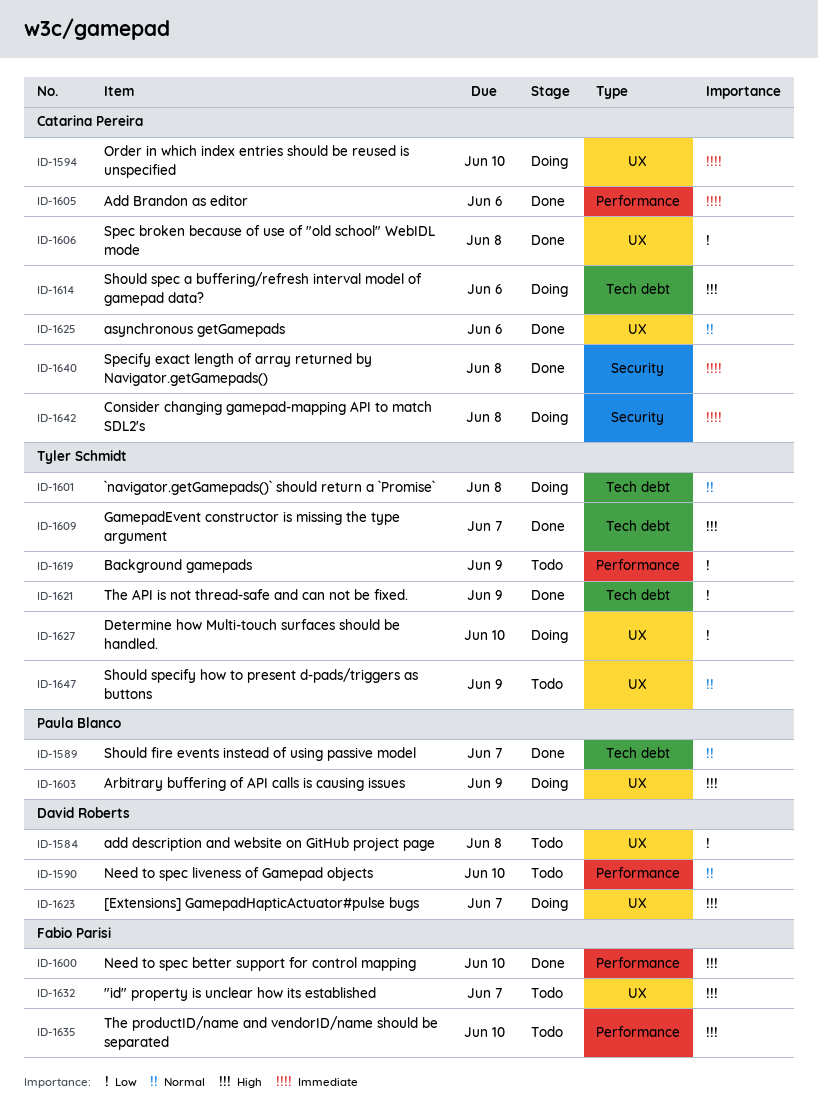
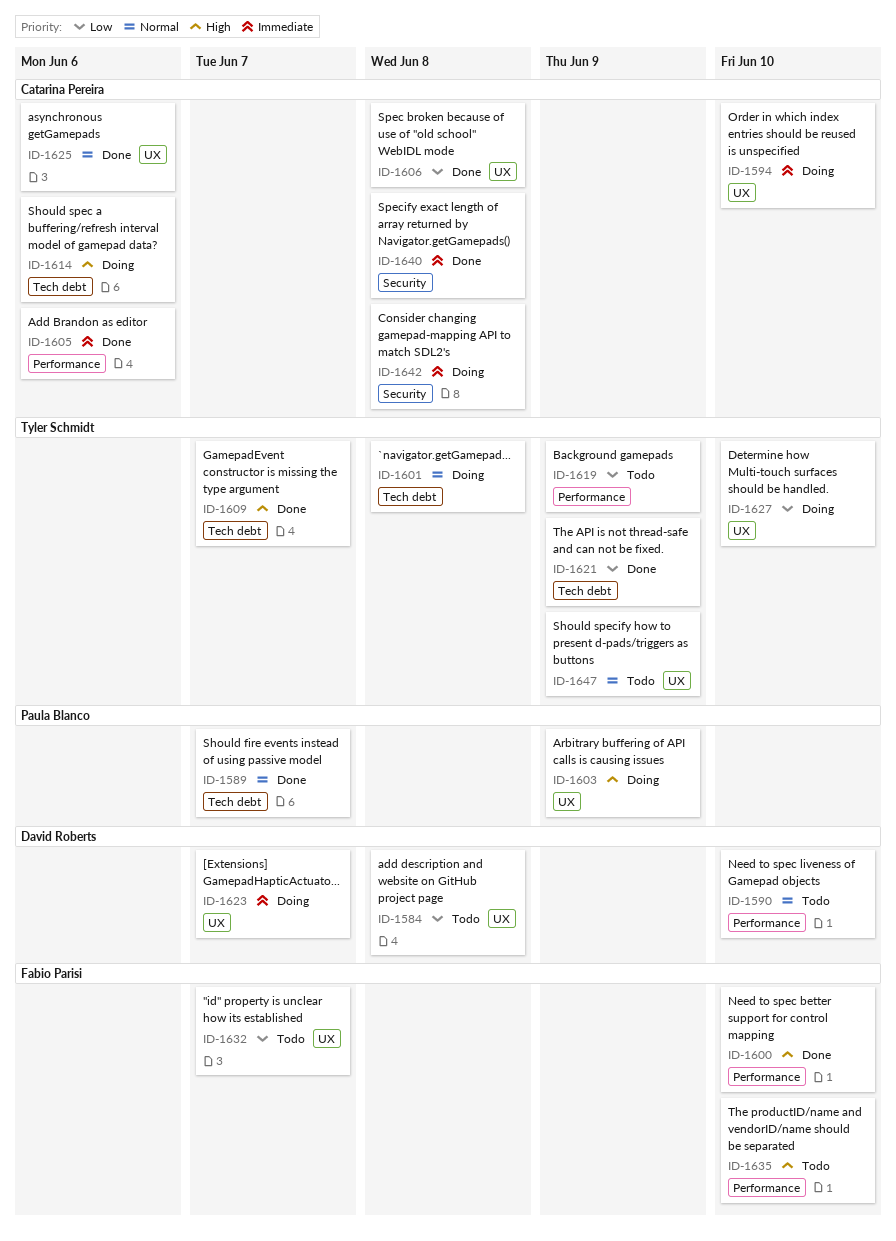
ID-1623, priority: High -> Immediate
ID-1632, priority: High -> Low

